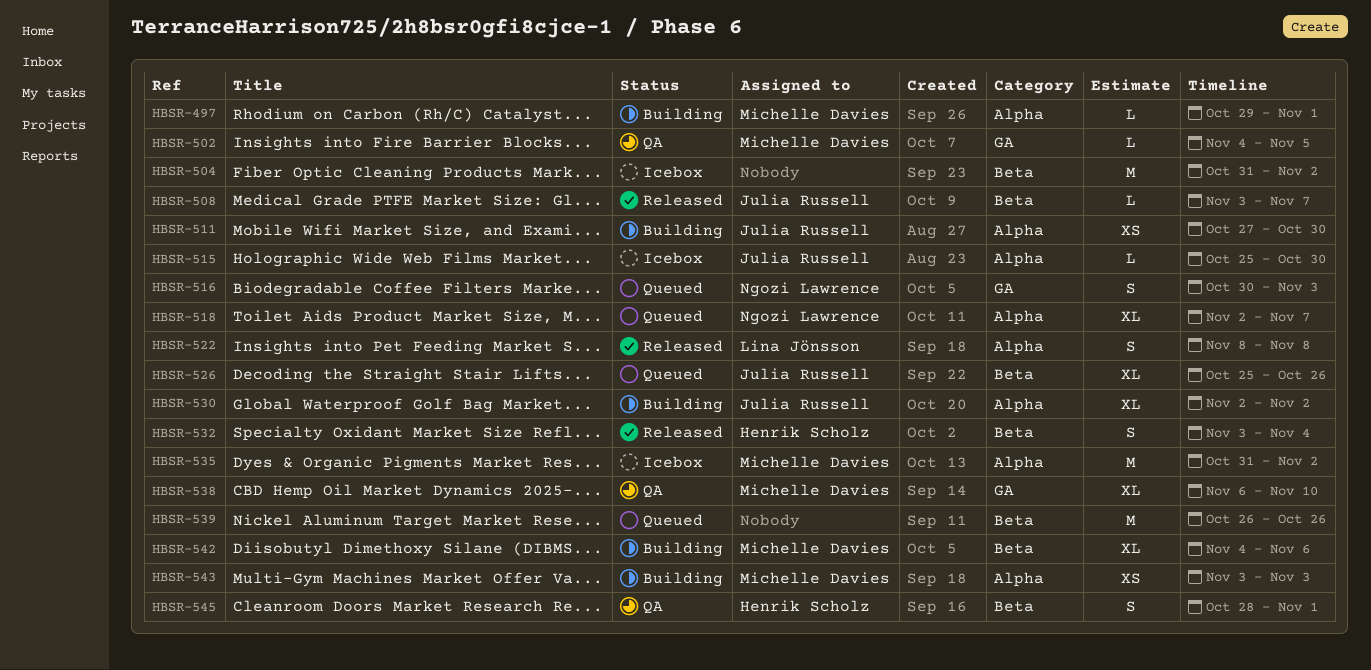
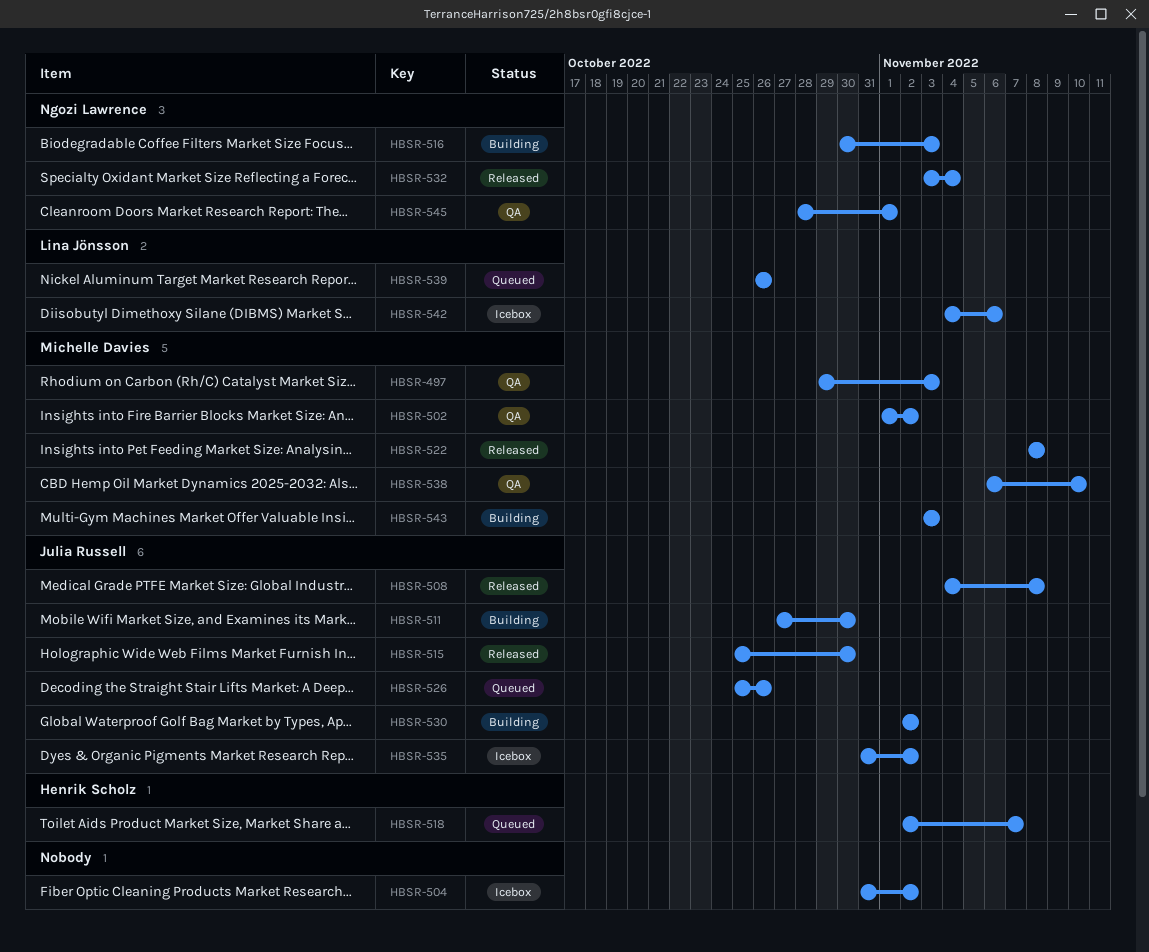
HBSR-497, status: Building -> QA
HBSR-497, due: Nov 1 -> Nov 3
HBSR-502, start: Nov 4 -> Nov 1
HBSR-502, due: Nov 5 -> Nov 2
HBSR-508, start: Nov 3 -> Nov 4
HBSR-508, due: Nov 7 -> Nov 8
HBSR-515, status: Icebox -> Released
HBSR-516, status: Queued -> Building
HBSR-518, owner: Ngozi Lawrence -> Henrik Scholz
HBSR-522, owner: Lina Jönsson -> Michelle Davies
HBSR-532, owner: Henrik Scholz -> Ngozi Lawrence
HBSR-535, owner: Michelle Davies -> Julia Russell
HBSR-539, owner: none -> Lina Jönsson
HBSR-542, status: Building -> Icebox
HBSR-542, owner: Michelle Davies -> Lina Jönsson
HBSR-545, owner: Henrik Scholz -> Ngozi Lawrence

